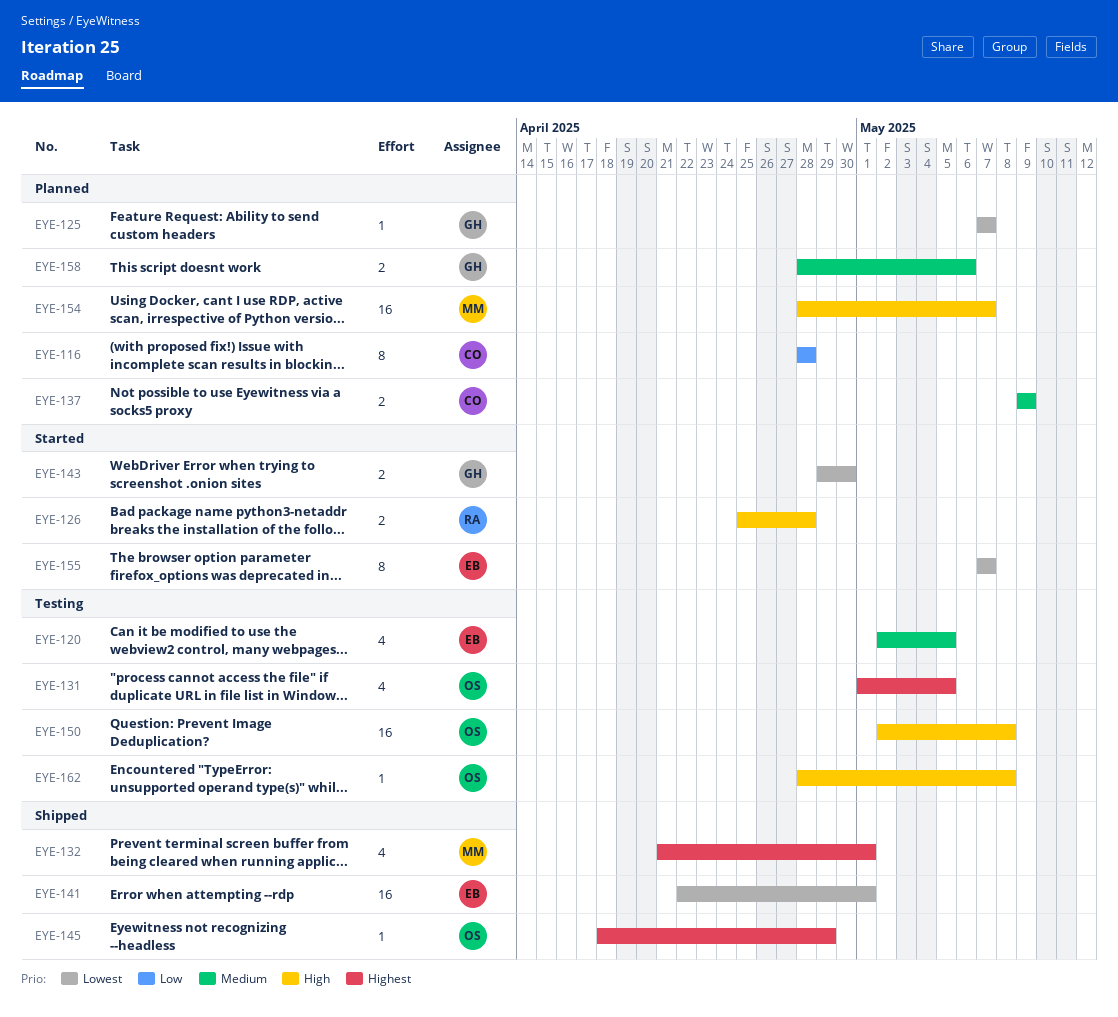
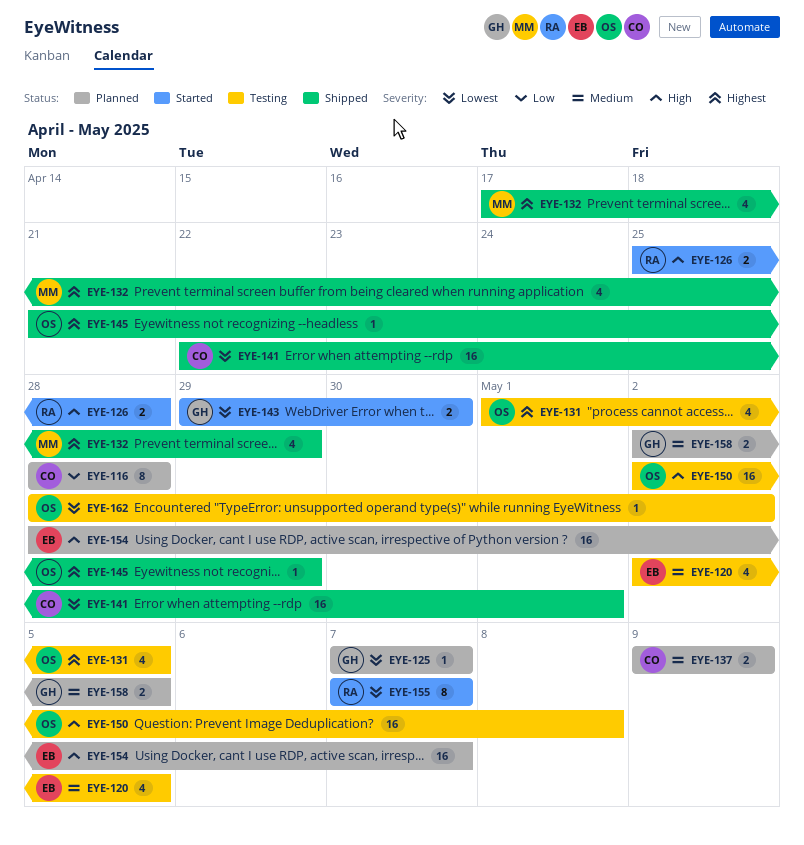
EYE-132, start: Apr 21 -> Apr 17
EYE-132, due: May 1 -> Apr 29
EYE-141, owner: EB -> CO
EYE-145, start: Apr 18 -> Apr 21
EYE-154, owner: MM -> EB
EYE-155, owner: EB -> RA
EYE-158, start: Apr 28 -> May 2
EYE-158, due: May 6 -> May 5
EYE-162, priority: High -> Lowest
EYE-162, due: May 8 -> May 2

